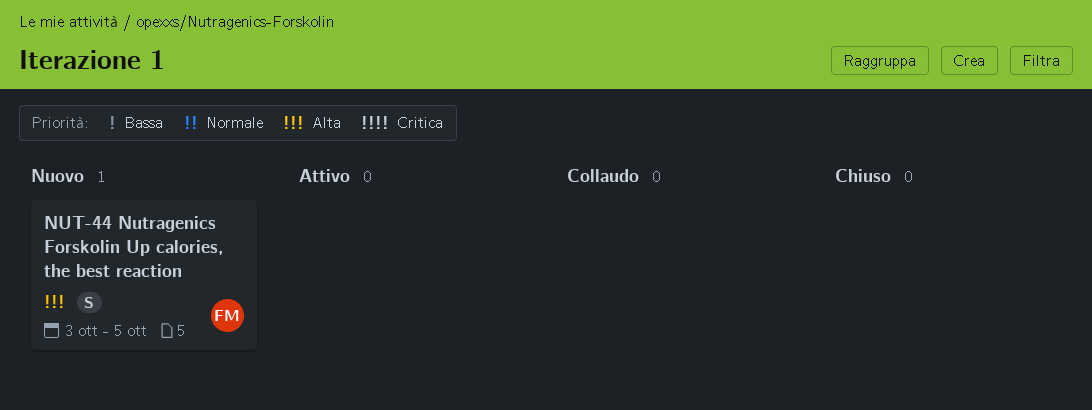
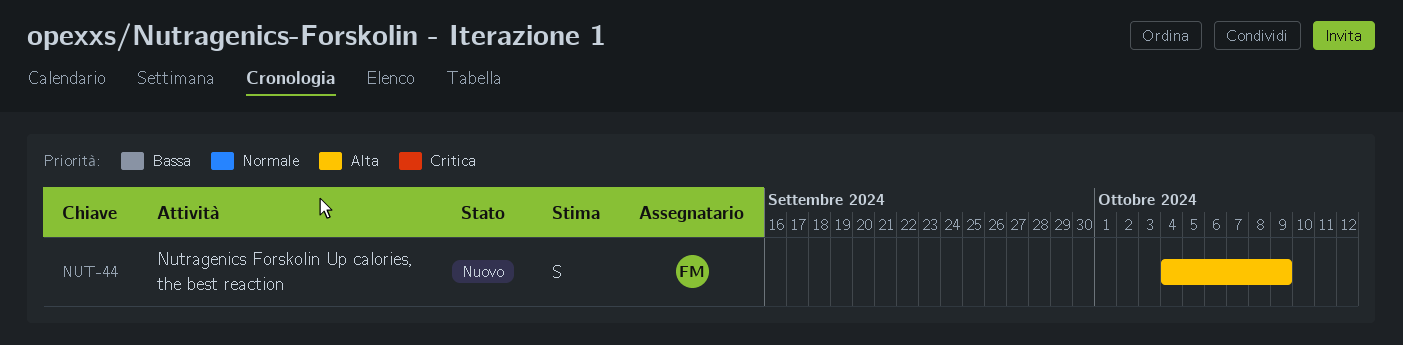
NUT-44, start: Oct 3 -> Oct 4
NUT-44, due: Oct 5 -> Oct 9

